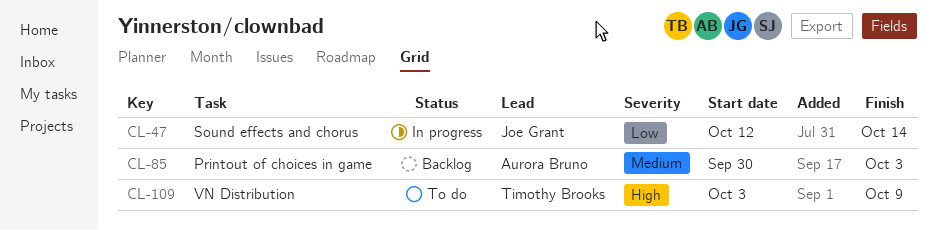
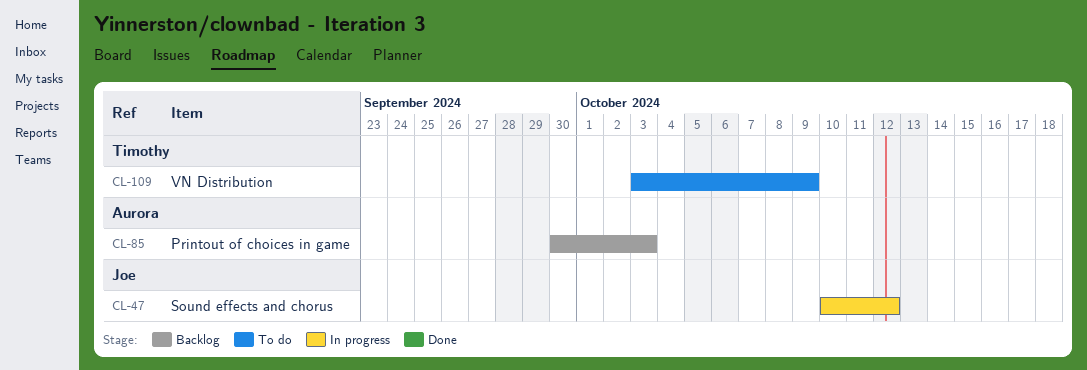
CL-47, start: Oct 12 -> Oct 10
CL-47, due: Oct 14 -> Oct 12

